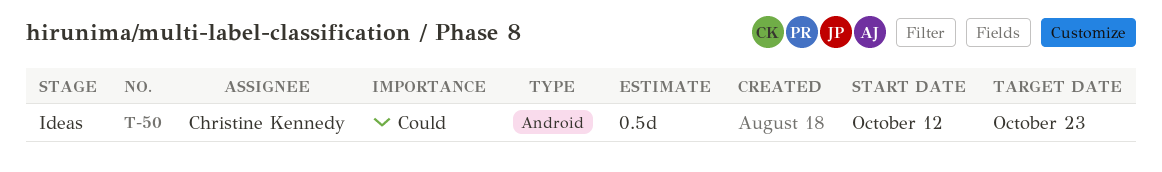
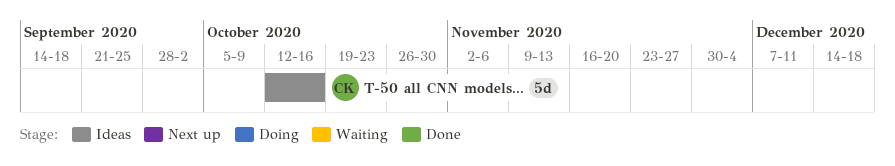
T-50, estimate: 0.5d -> 5d
T-50, due: Oct 23 -> Oct 16

